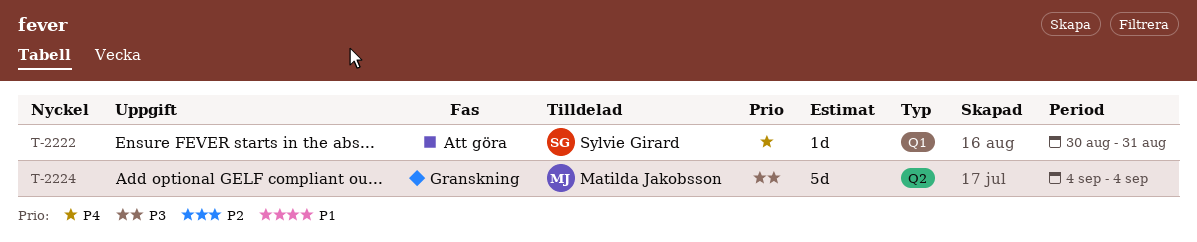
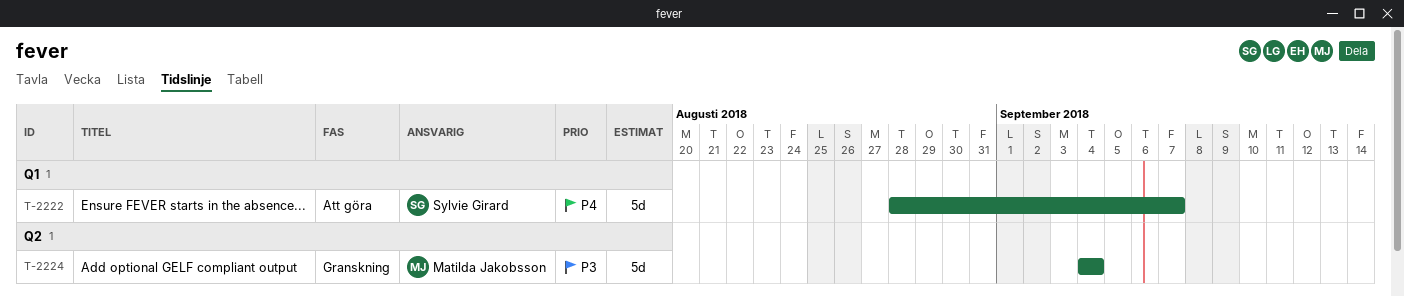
T-2222, estimate: 1d -> 5d
T-2222, start: Aug 30 -> Aug 28
T-2222, due: Aug 31 -> Sep 7

